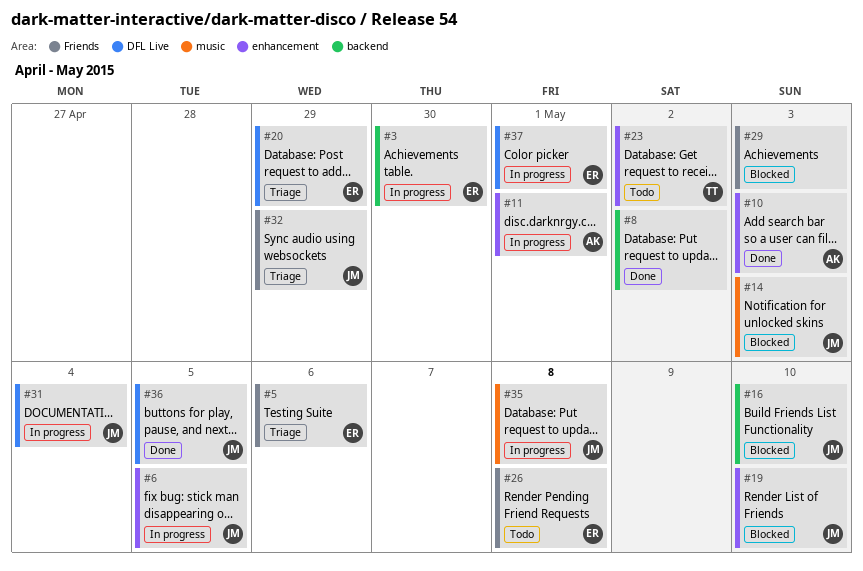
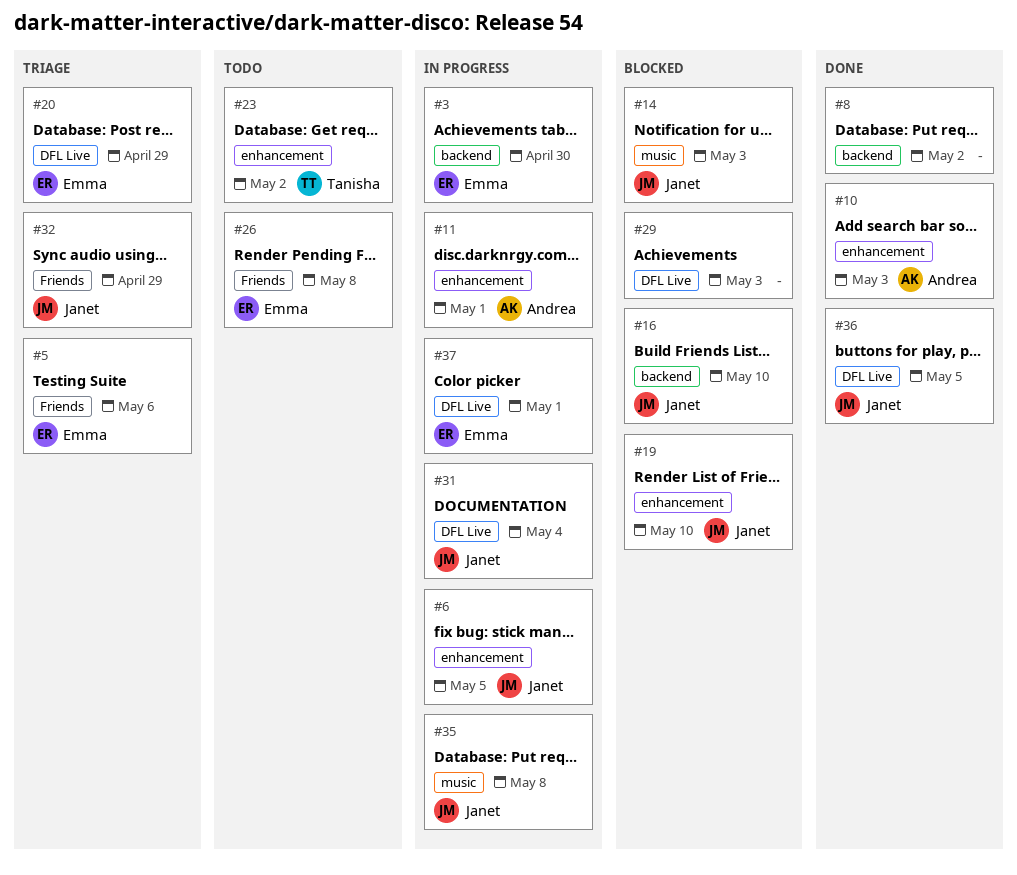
#29, label: Friends -> DFL Live

